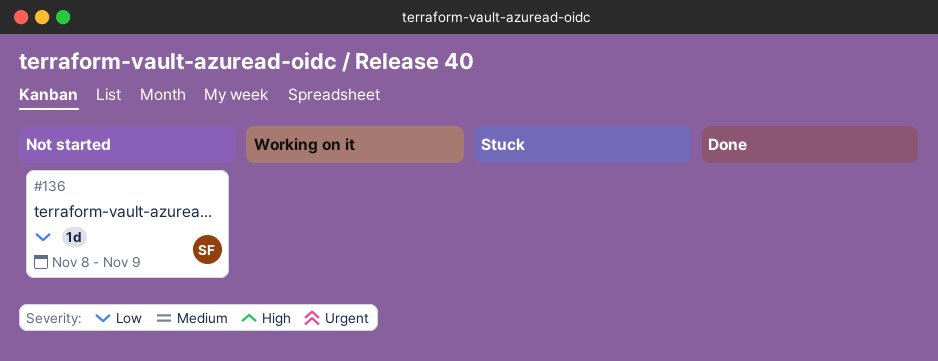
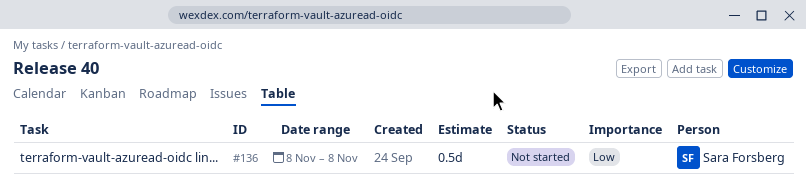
#136, estimate: 1d -> 0.5d
#136, due: Nov 9 -> Nov 8

